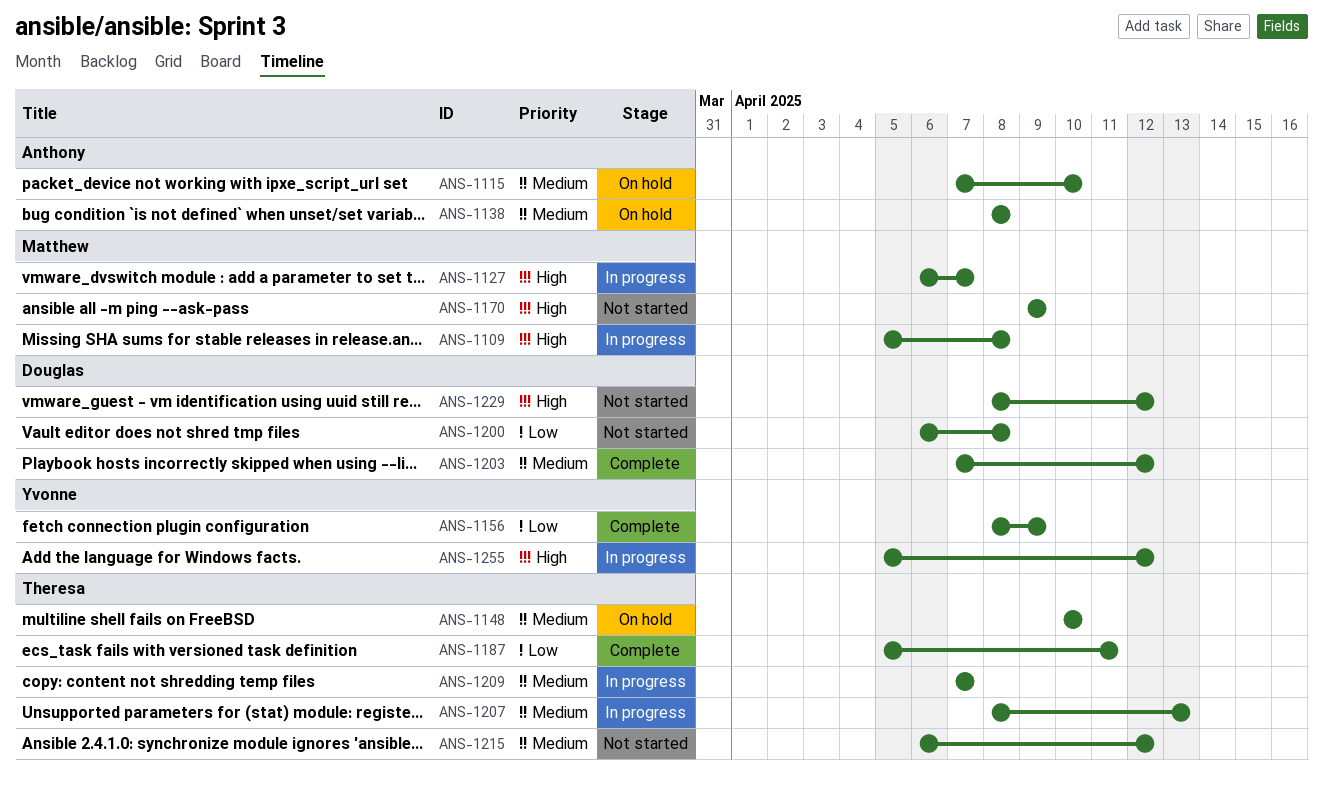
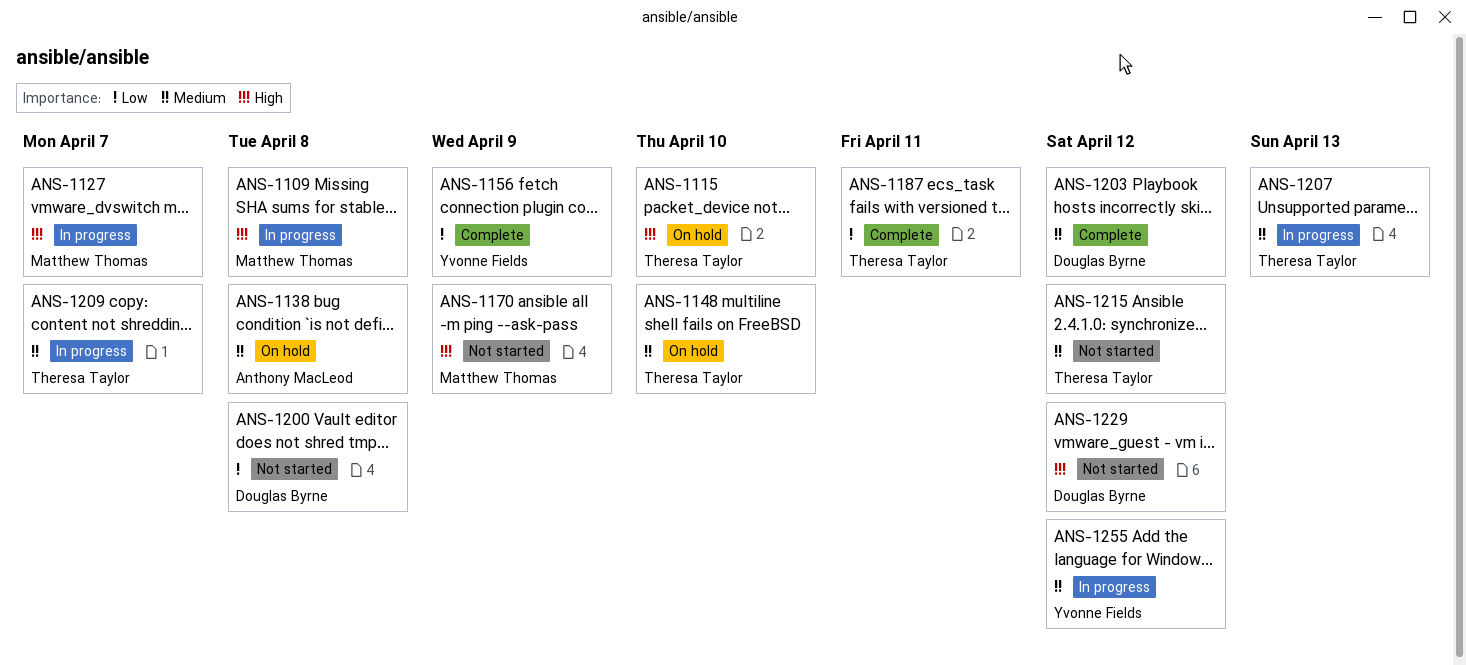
ANS-1115, owner: Anthony MacLeod -> Theresa Taylor
ANS-1115, priority: Medium -> High
ANS-1255, priority: High -> Medium

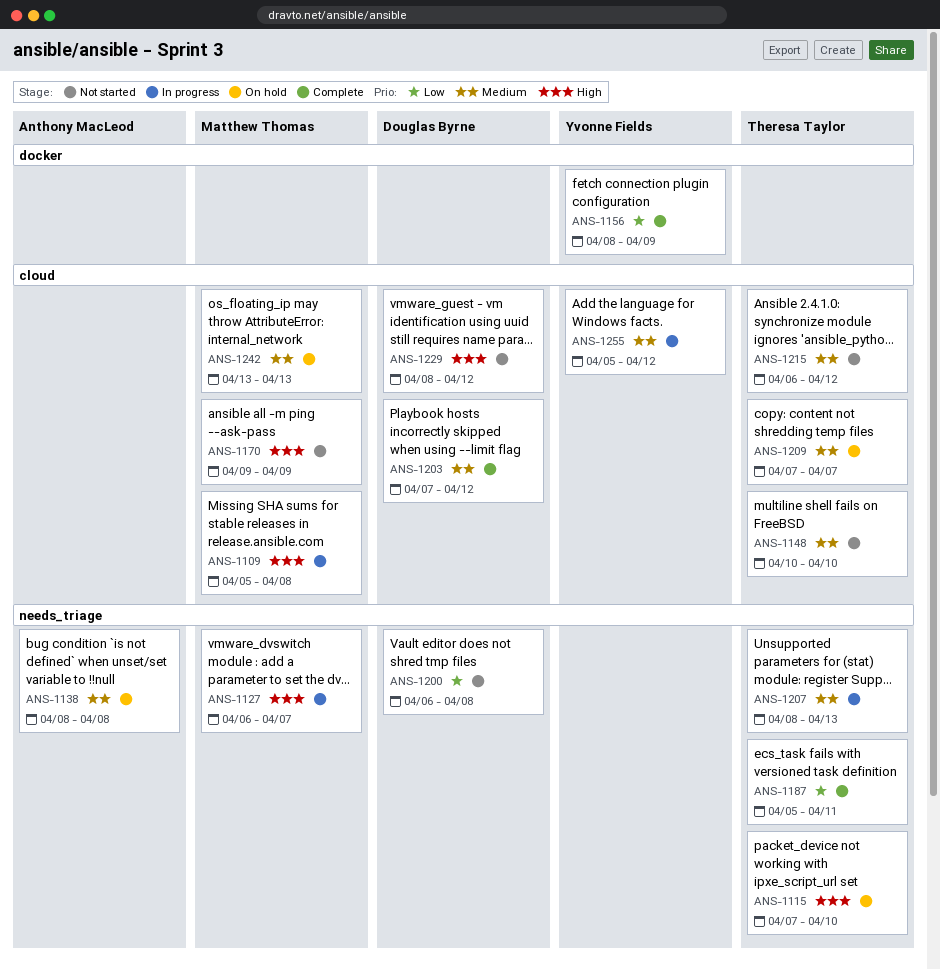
ANS-1148, status: On hold -> Not started
ANS-1209, status: In progress -> On hold
ANS-1242: none -> present

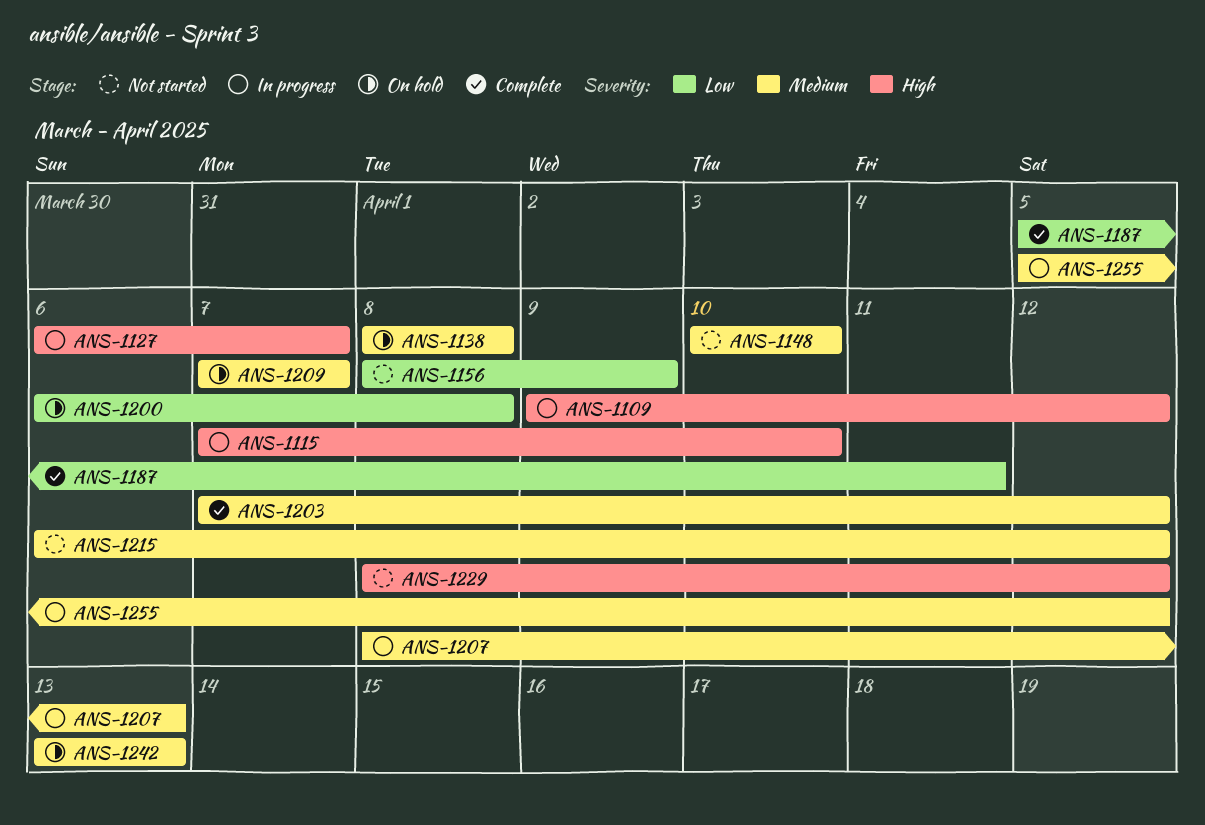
ANS-1109, start: Apr 5 -> Apr 9
ANS-1109, due: Apr 8 -> Apr 12
ANS-1115, status: On hold -> In progress
ANS-1156, status: Complete -> Not started
ANS-1170: present -> none
ANS-1200, status: Not started -> On hold

